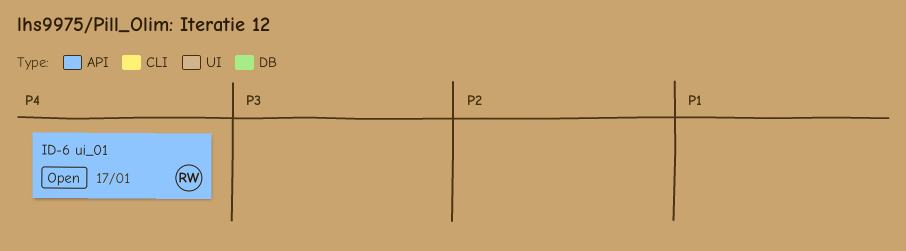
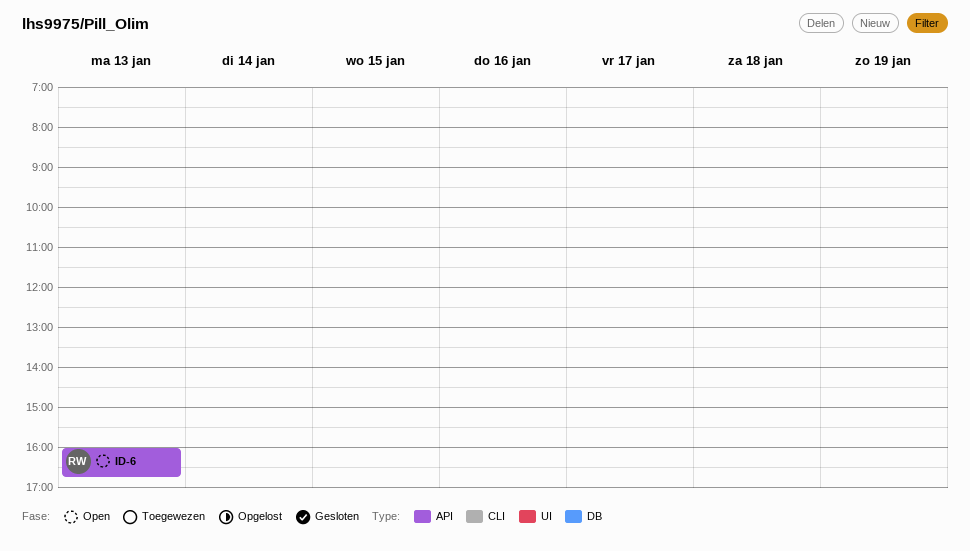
ID-6, day: Jan 17 -> Jan 13

